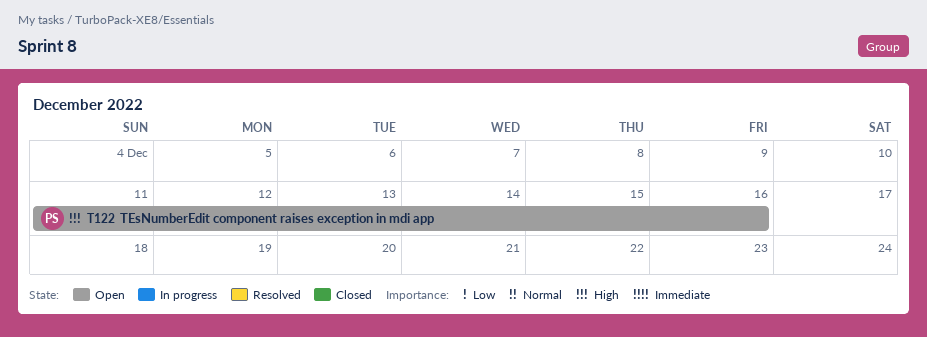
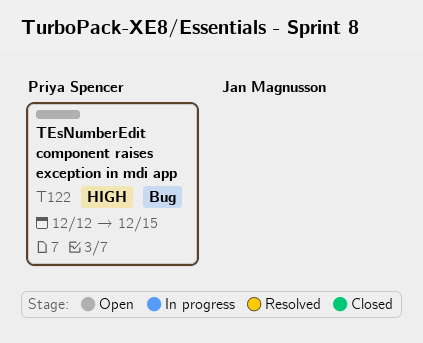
T122, start: Dec 11 -> Dec 12
T122, due: Dec 16 -> Dec 15

